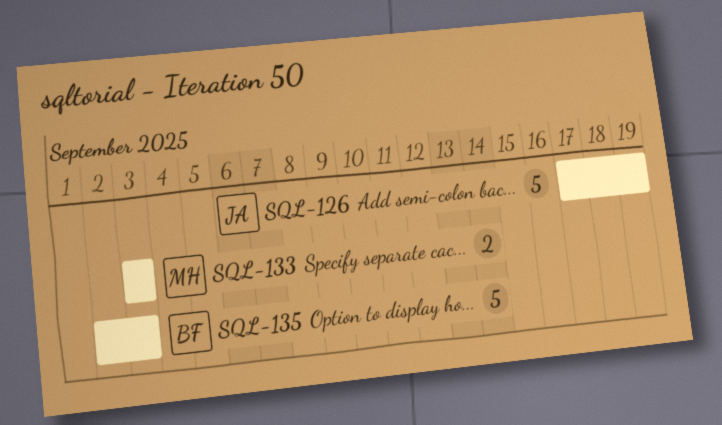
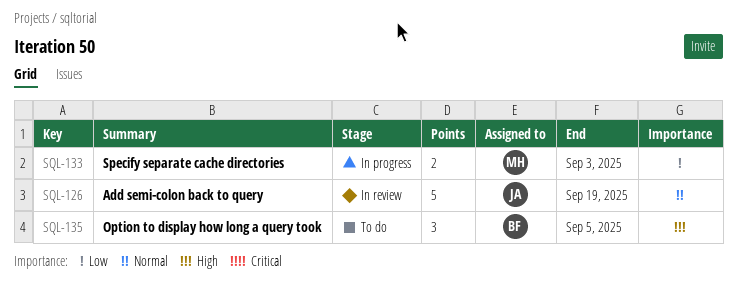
SQL-135, estimate: 5 -> 3
SQL-135, due: Sep 3 -> Sep 5

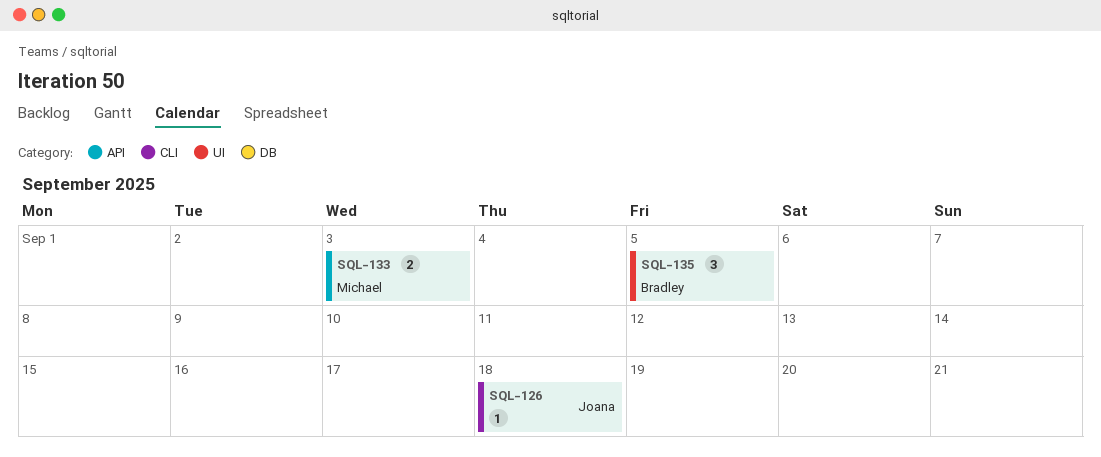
SQL-126, estimate: 5 -> 1
SQL-126, due: Sep 19 -> Sep 18

